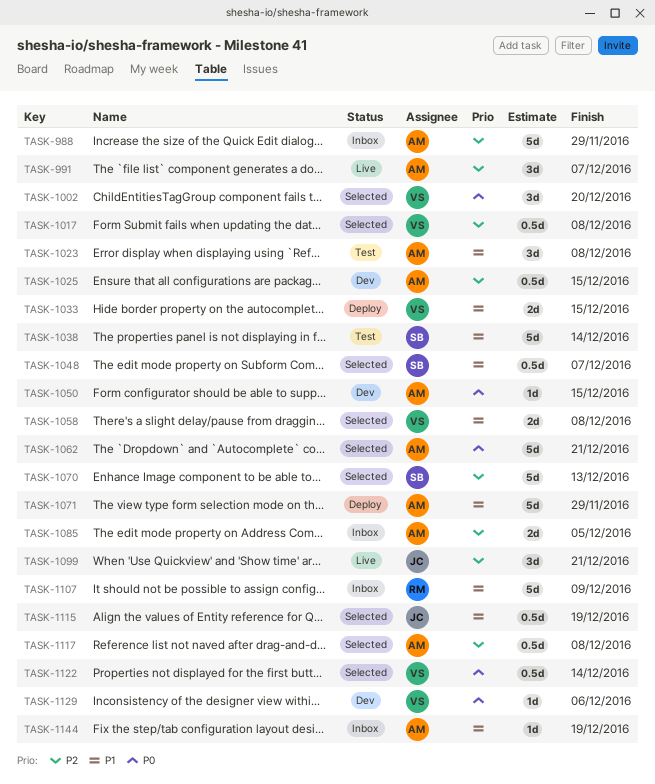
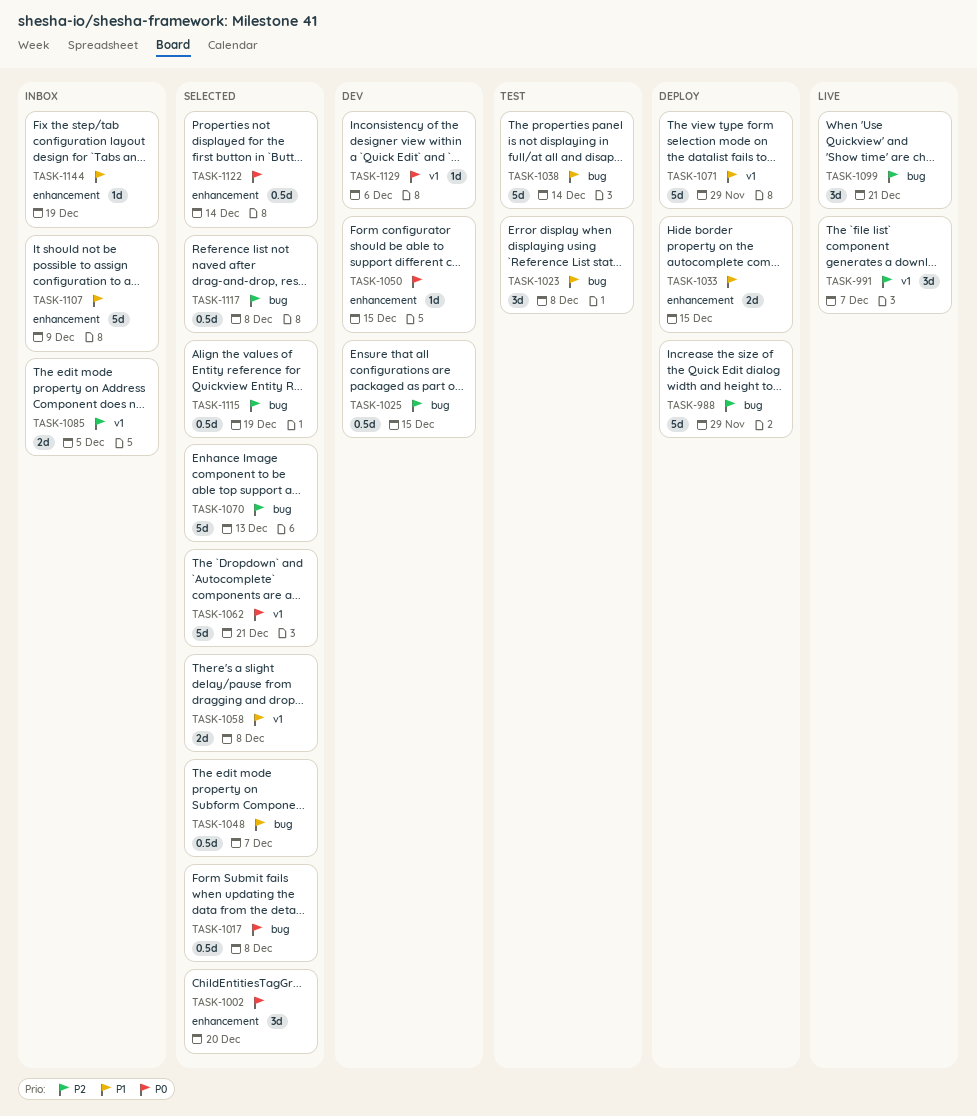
TASK-988, status: Inbox -> Deploy
TASK-1017, priority: P2 -> P0
TASK-1115, priority: P1 -> P2

